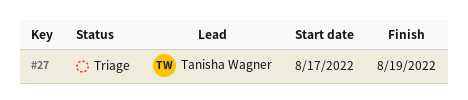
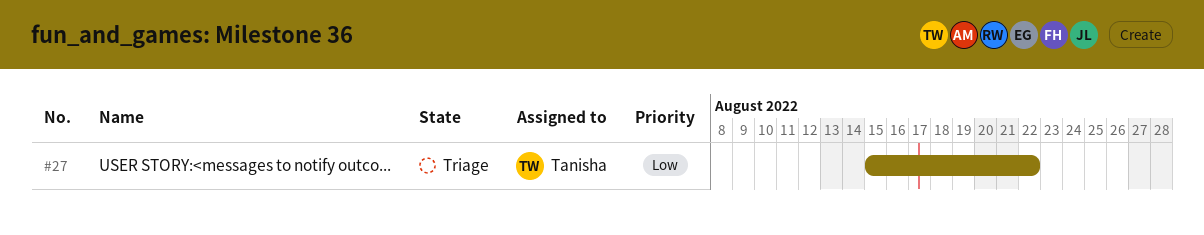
#27, start: Aug 17 -> Aug 15
#27, due: Aug 19 -> Aug 22

